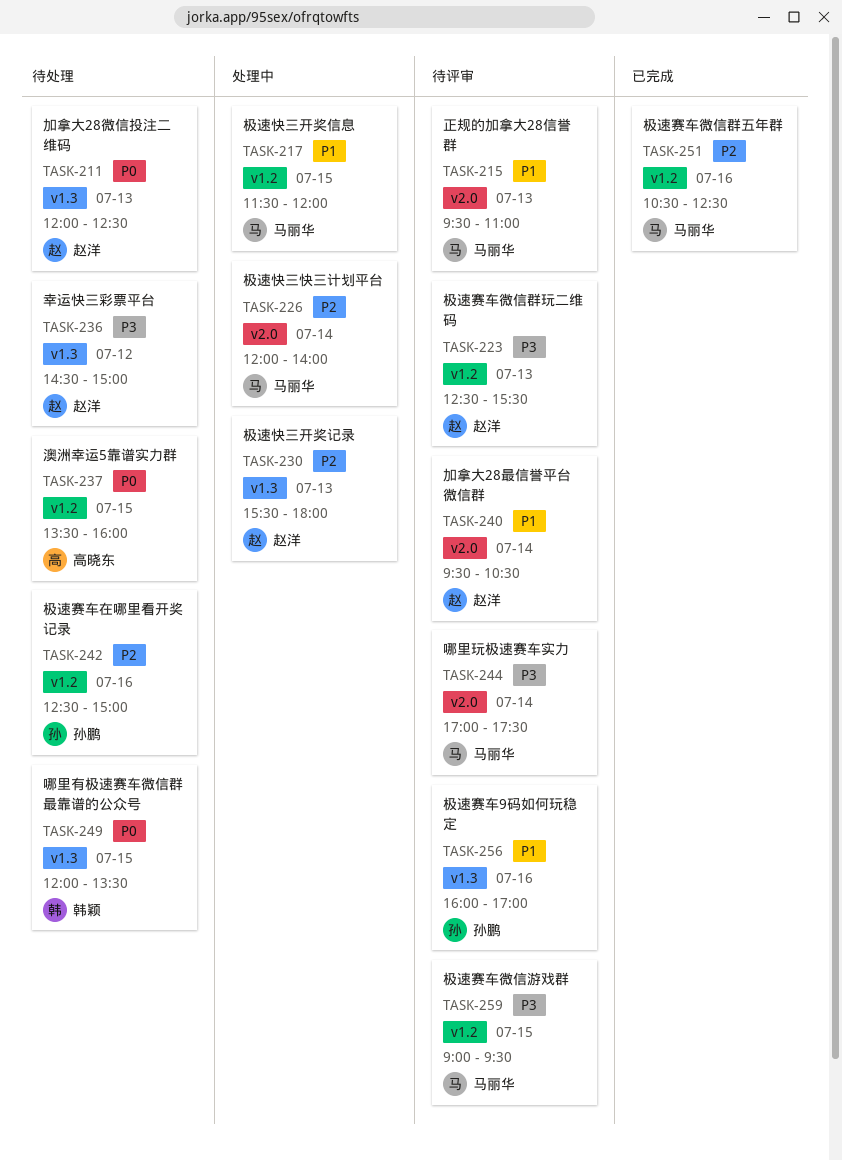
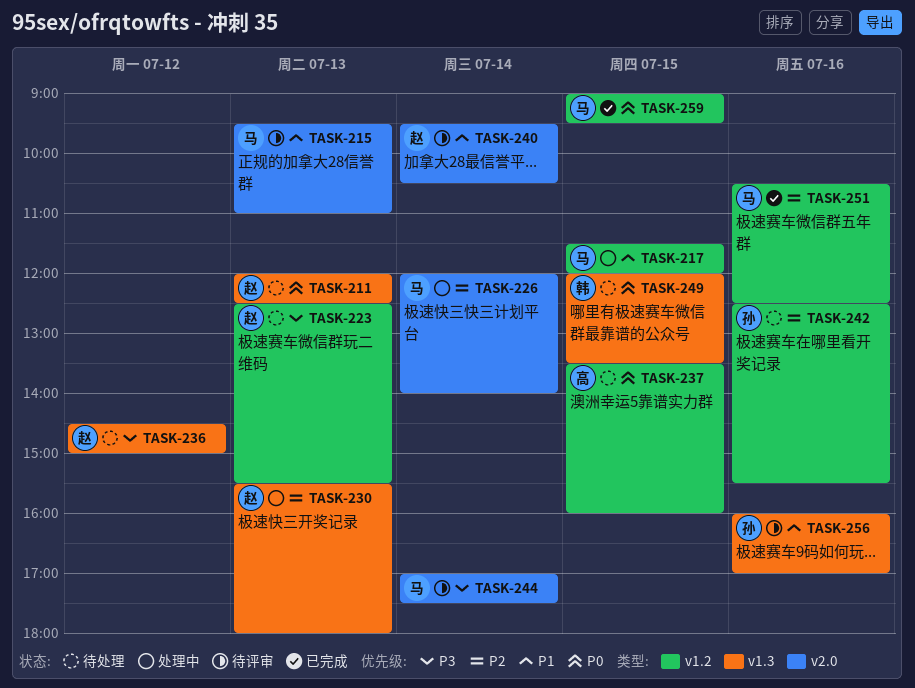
TASK-223, status: 待评审 -> 待处理
TASK-242, ends: 15:00 -> 15:30
TASK-259, status: 待评审 -> 已完成
TASK-259, priority: P3 -> P0

